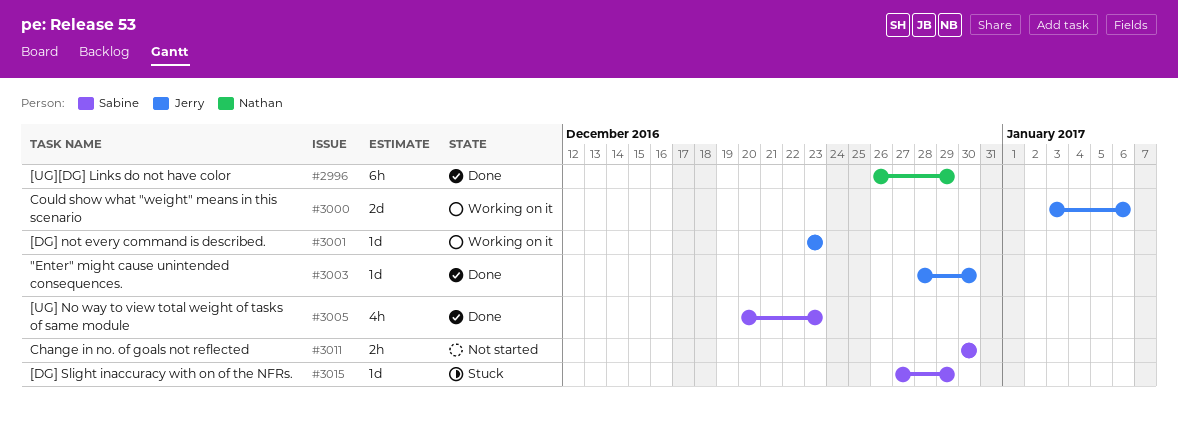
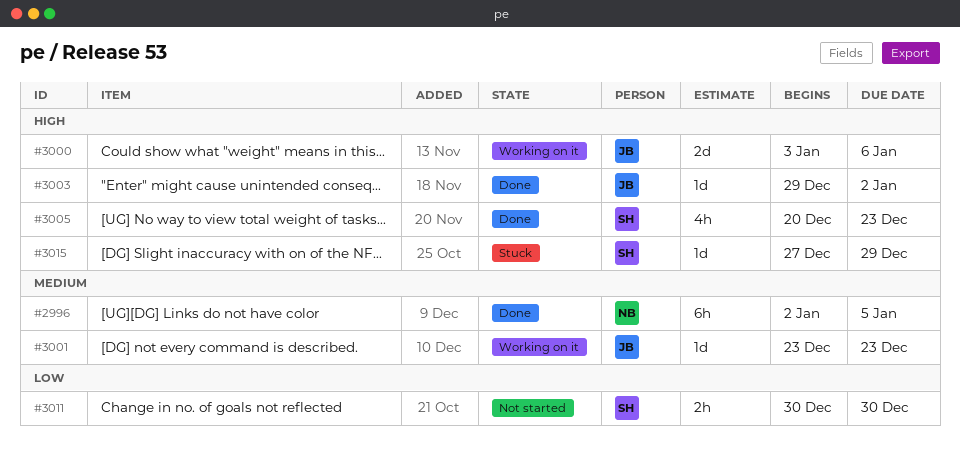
#2996, start: Dec 26 -> Jan 2
#2996, due: Dec 29 -> Jan 5
#3003, start: Dec 28 -> Dec 29
#3003, due: Dec 30 -> Jan 2

